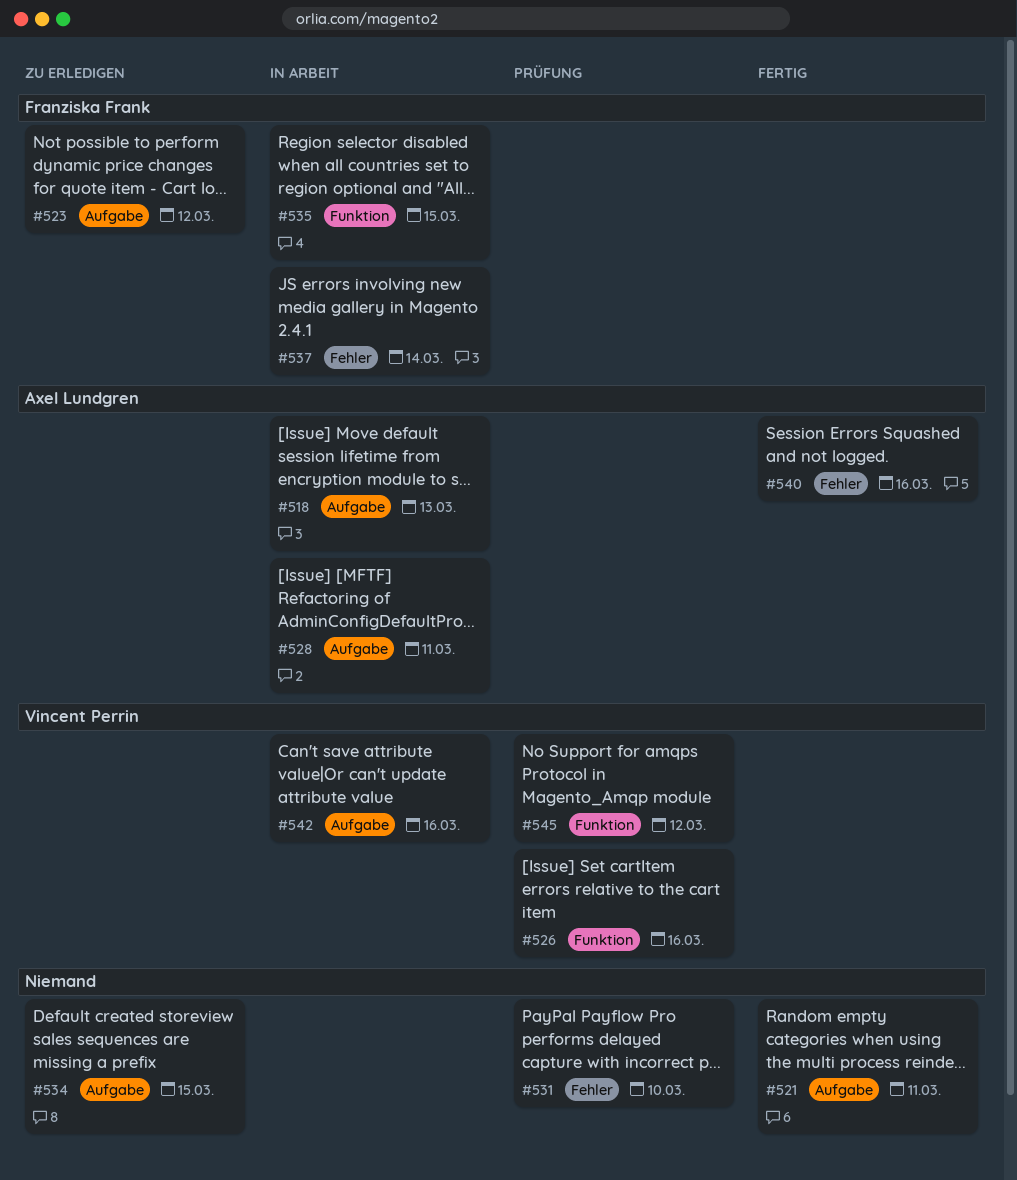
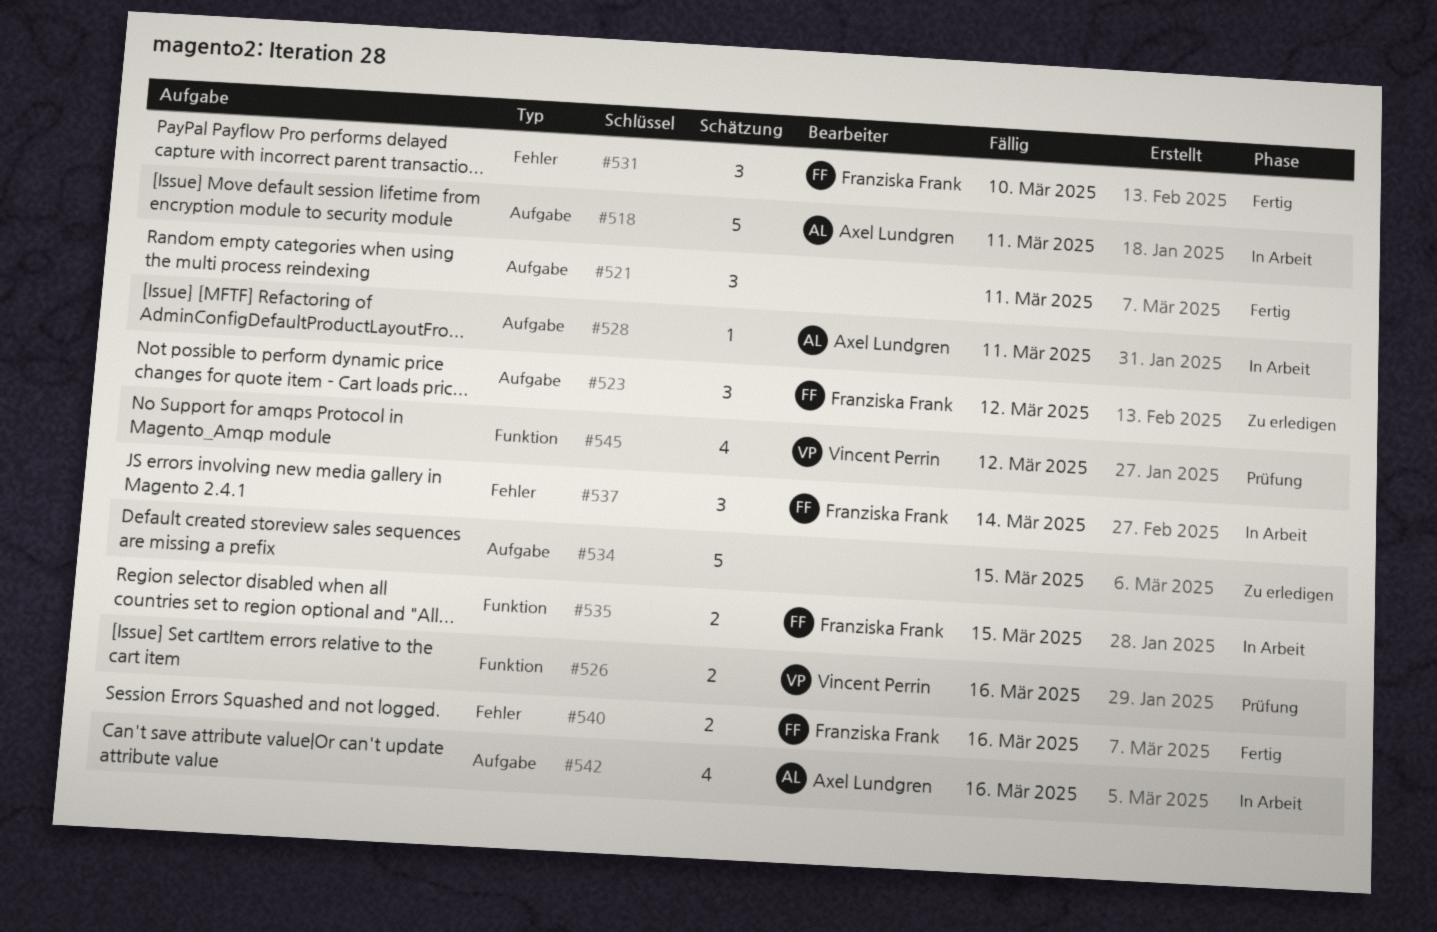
#518, due: Mar 13 -> Mar 11
#531, status: Prüfung -> Fertig
#531, owner: none -> Franziska Frank
#540, owner: Axel Lundgren -> Franziska Frank
#542, owner: Vincent Perrin -> Axel Lundgren

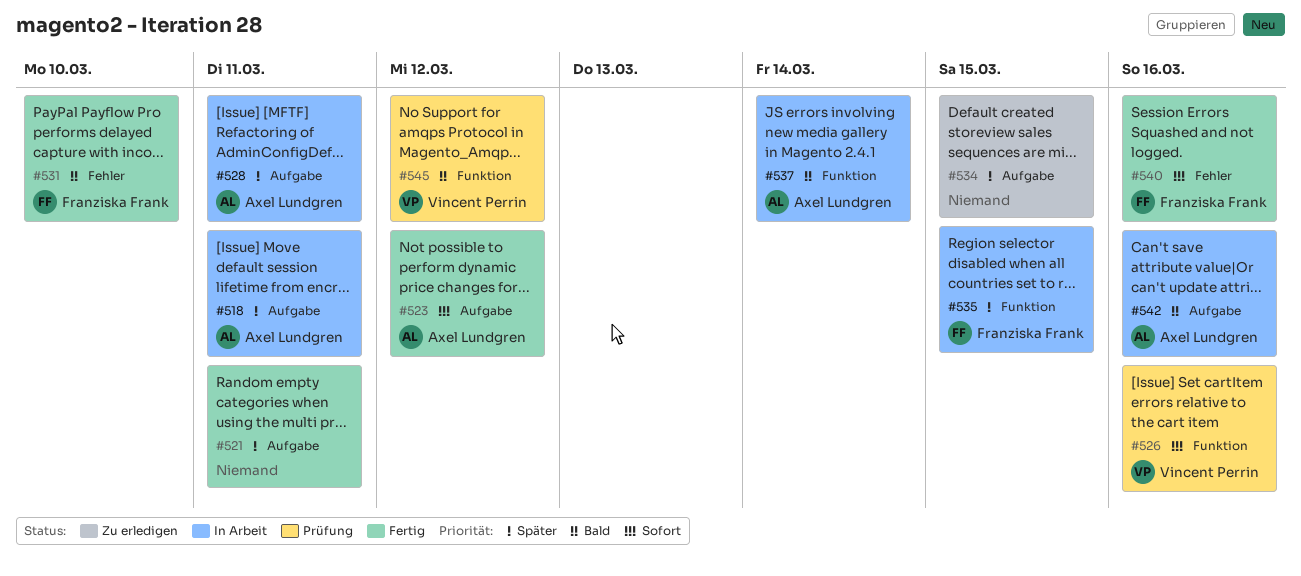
#523, status: Zu erledigen -> Fertig
#523, owner: Franziska Frank -> Axel Lundgren
#537, owner: Franziska Frank -> Axel Lundgren
#537, label: Fehler -> Funktion

